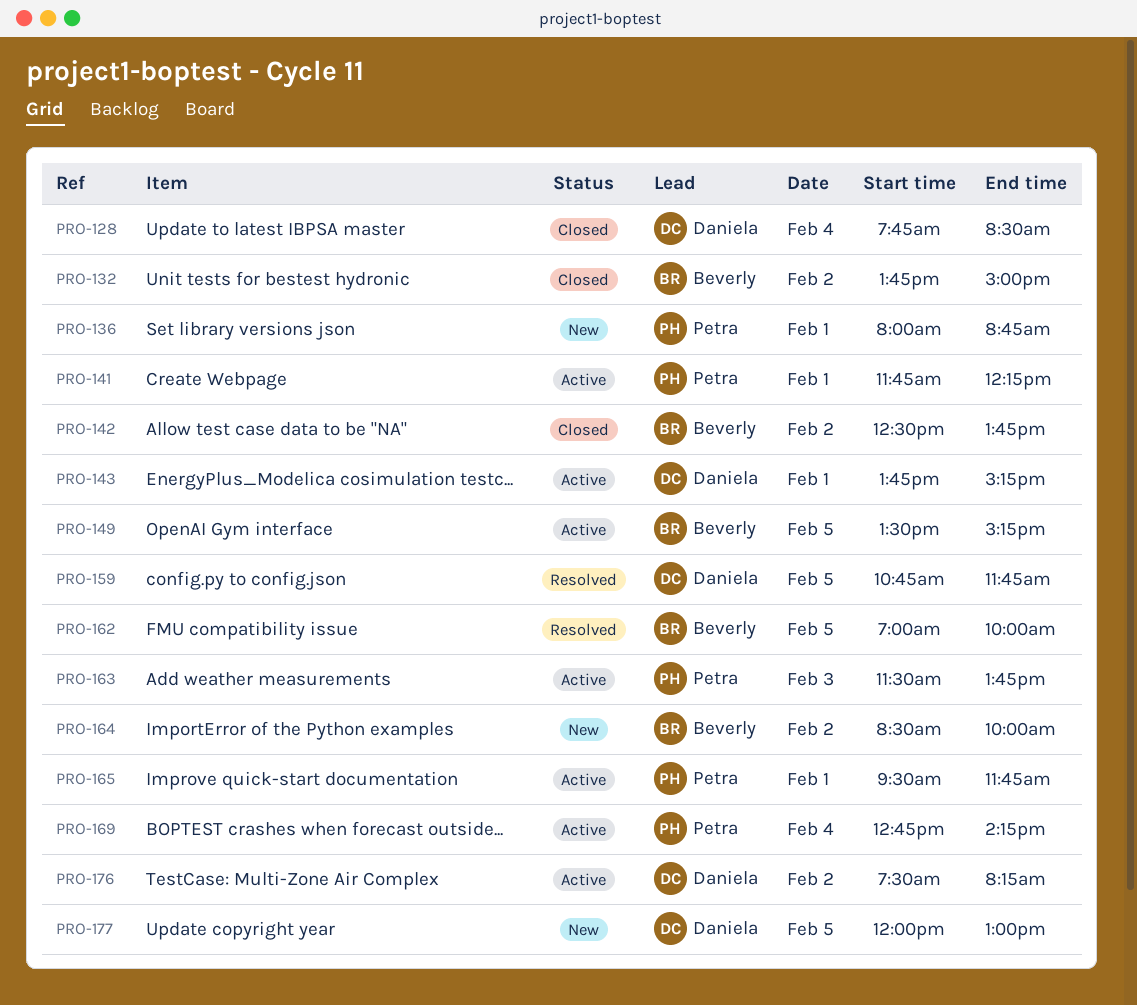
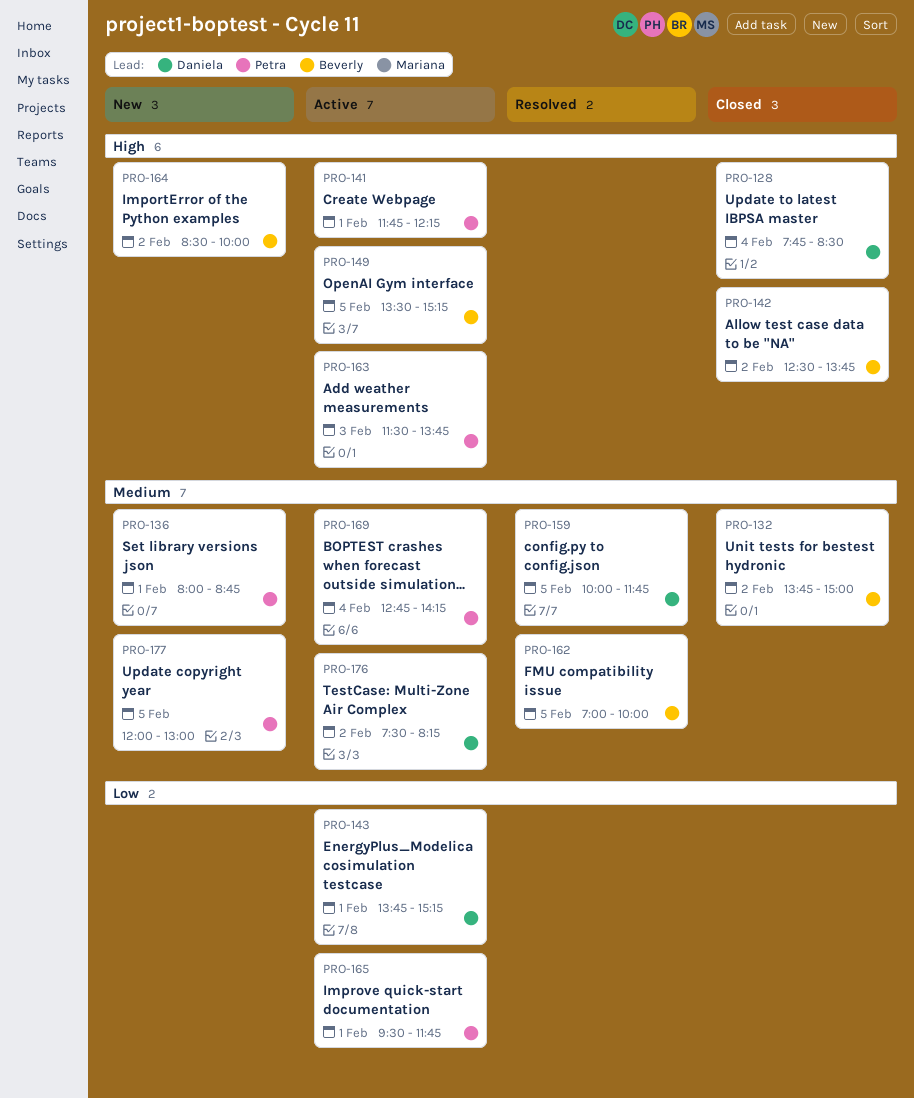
PRO-159, begins: 10:45 -> 10:00
PRO-177, owner: Daniela -> Petra

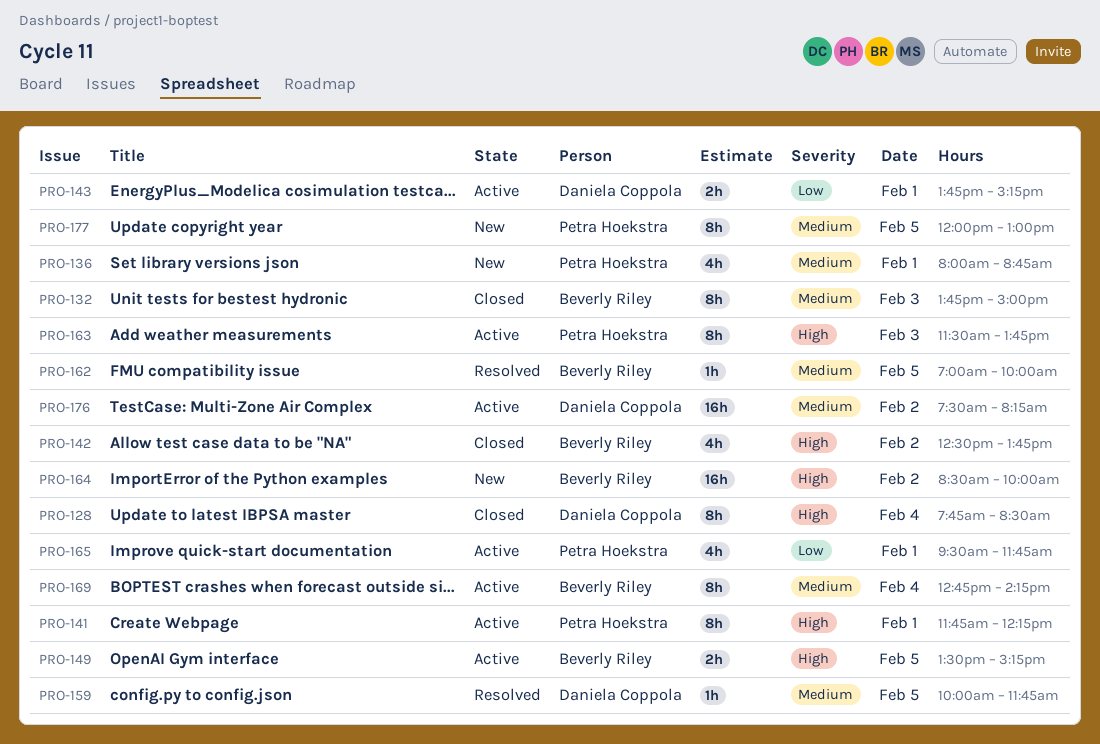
PRO-132, day: Feb 2 -> Feb 3
PRO-169, owner: Petra Hoekstra -> Beverly Riley

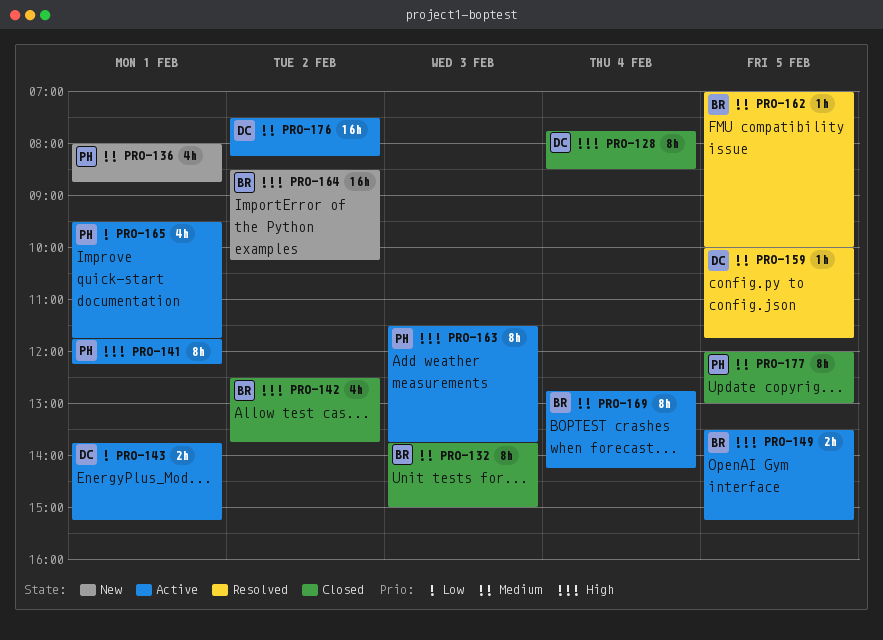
PRO-164, ends: 10:00 -> 10:15
PRO-177, status: New -> Closed

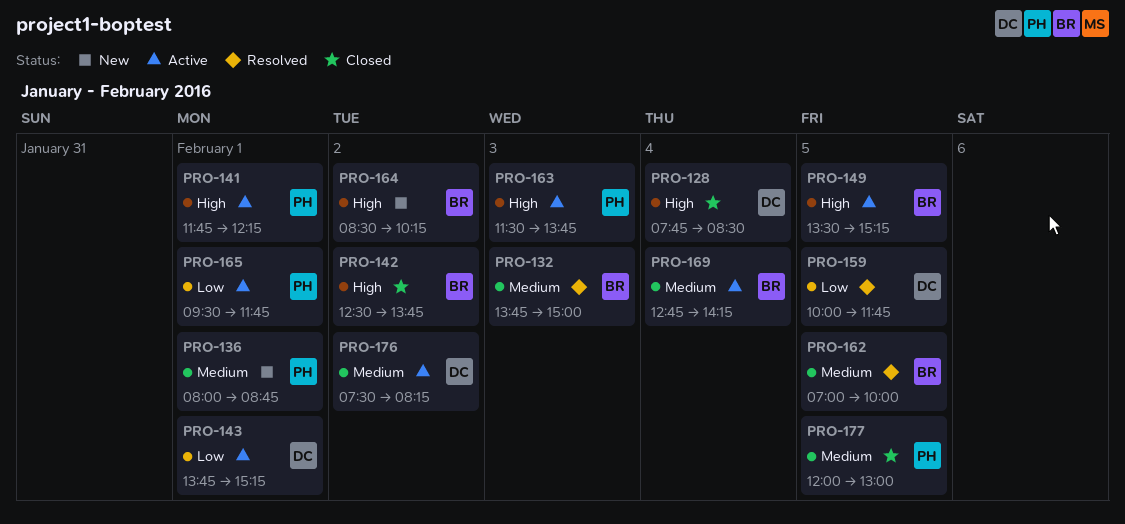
PRO-132, status: Closed -> Resolved
PRO-159, priority: Medium -> Low

